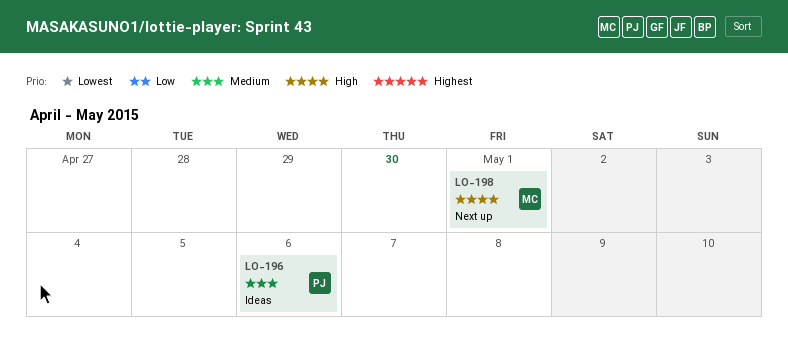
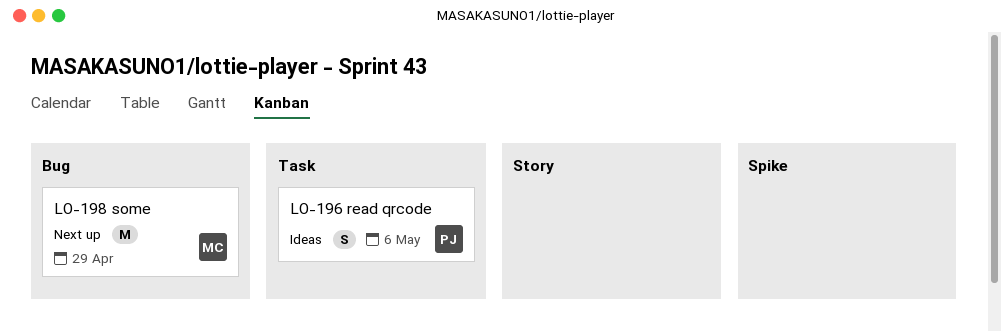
LO-198, due: May 1 -> Apr 29

